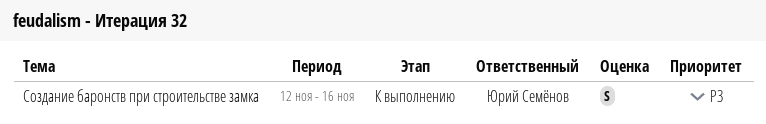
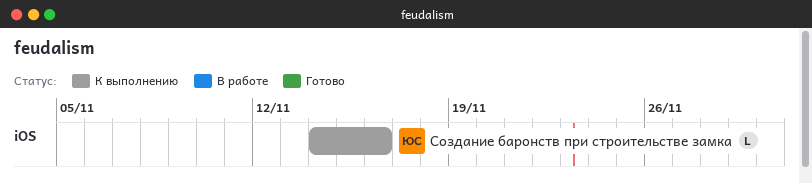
Создание баронств при строительстве замка, estimate: S -> L
Создание баронств при строительстве замка, start: Nov 12 -> Nov 14

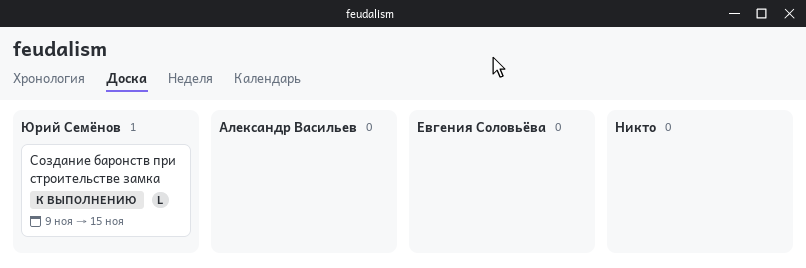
Создание баронств при строительстве замка, start: Nov 14 -> Nov 9
Создание баронств при строительстве замка, due: Nov 16 -> Nov 15

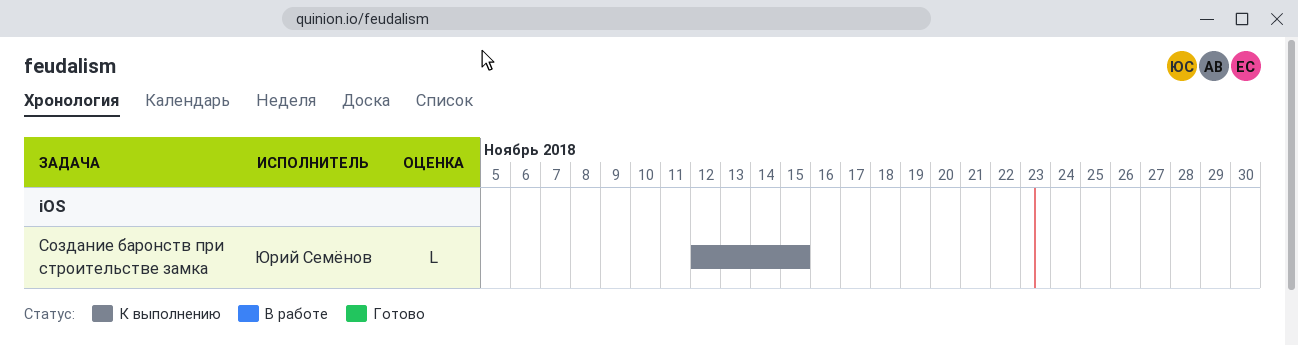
Создание баронств при строительстве замка, start: Nov 9 -> Nov 12

